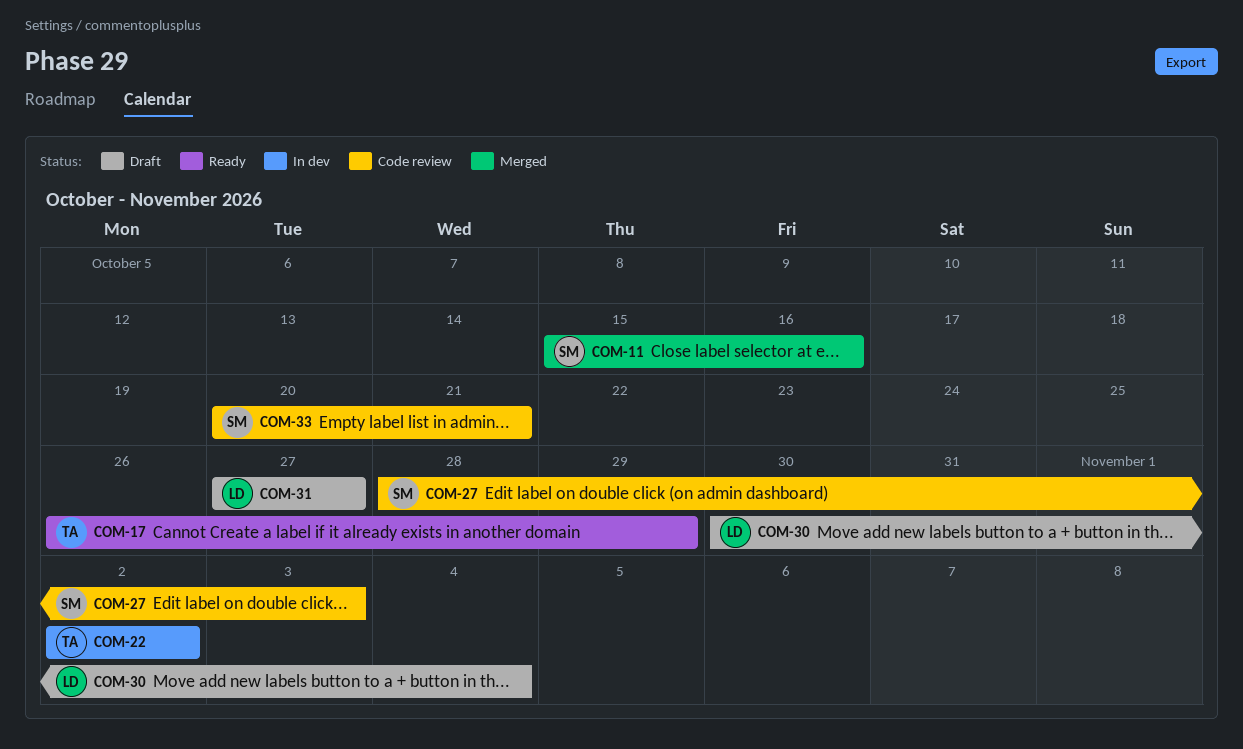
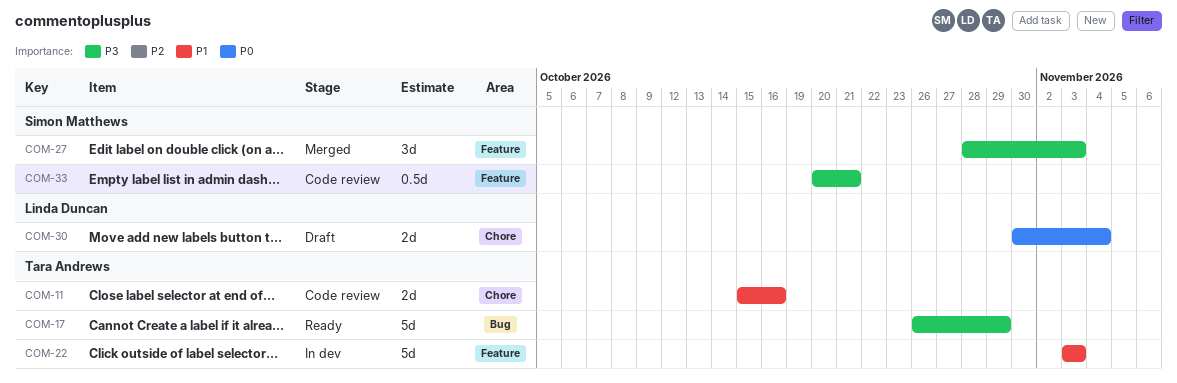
COM-11, status: Merged -> Code review
COM-11, owner: Simon Matthews -> Tara Andrews
COM-22, start: Nov 2 -> Nov 3
COM-22, due: Nov 2 -> Nov 3
COM-27, status: Code review -> Merged
COM-31: present -> none

